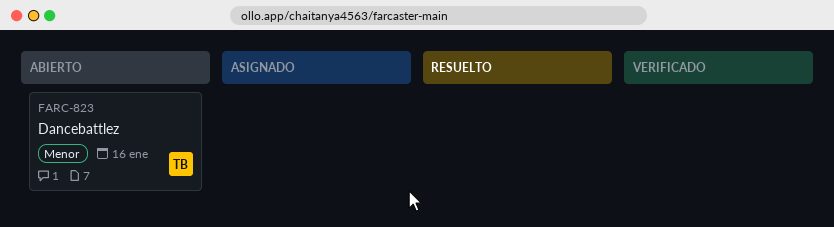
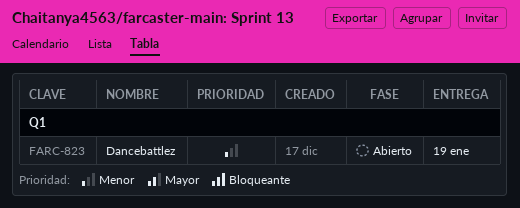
FARC-823, due: Jan 16 -> Jan 19

